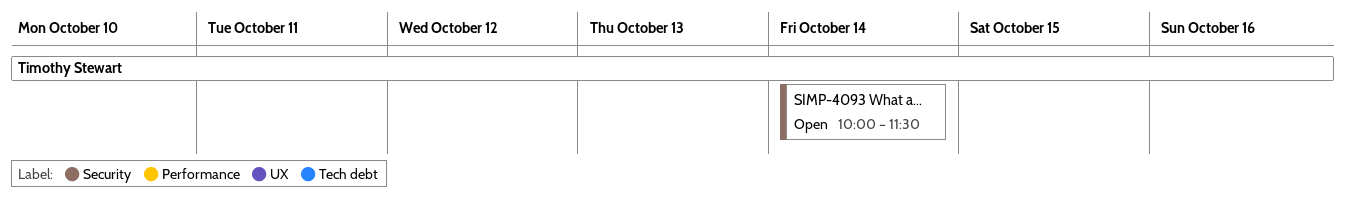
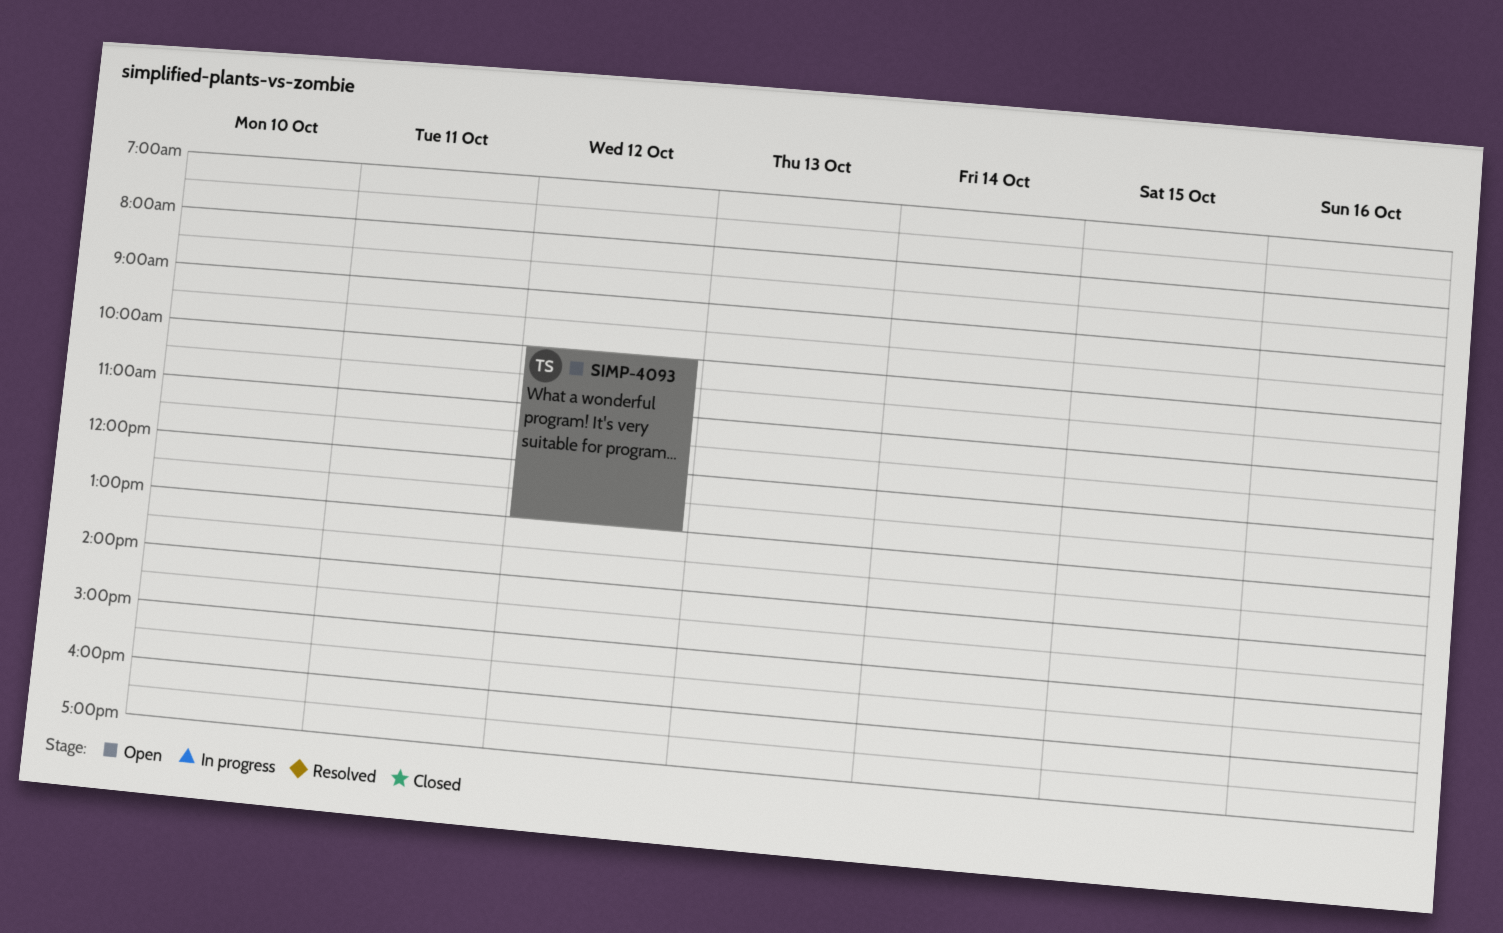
SIMP-4093, day: Oct 14 -> Oct 12
SIMP-4093, ends: 11:30 -> 13:00

